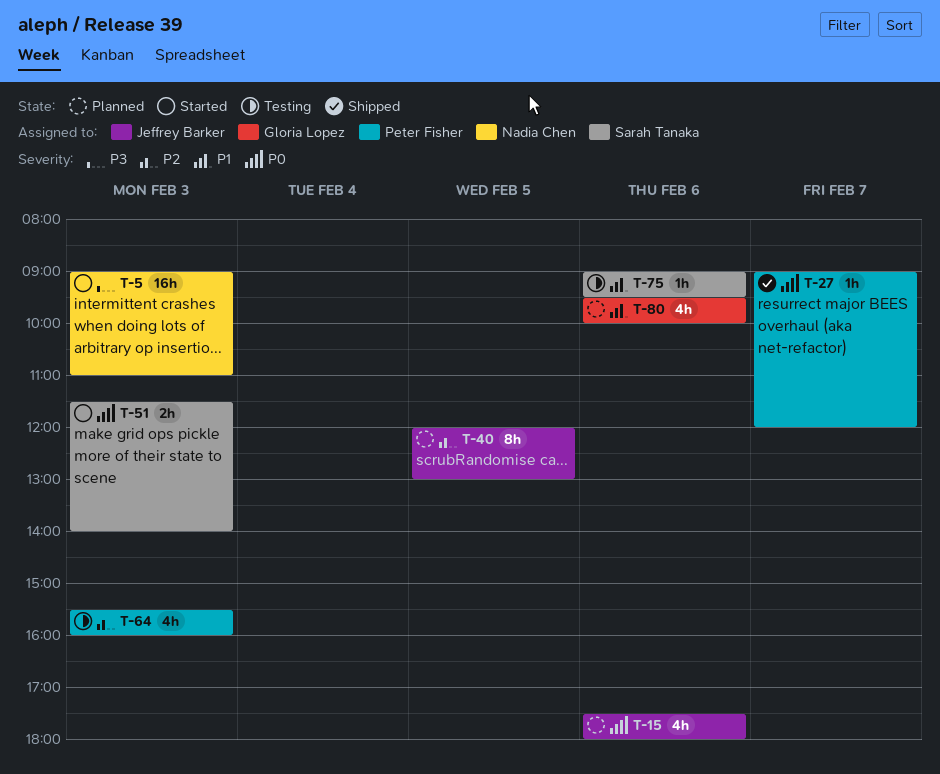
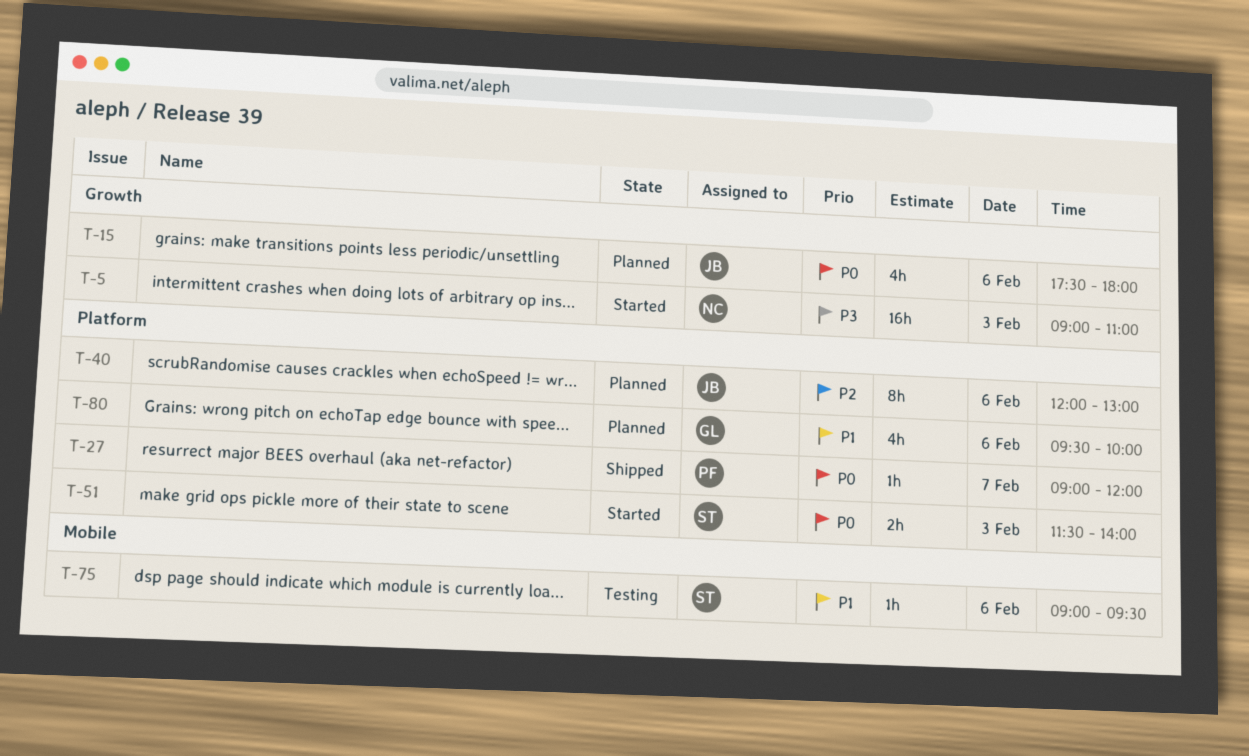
T-40, day: Feb 5 -> Feb 6
T-64: present -> none

